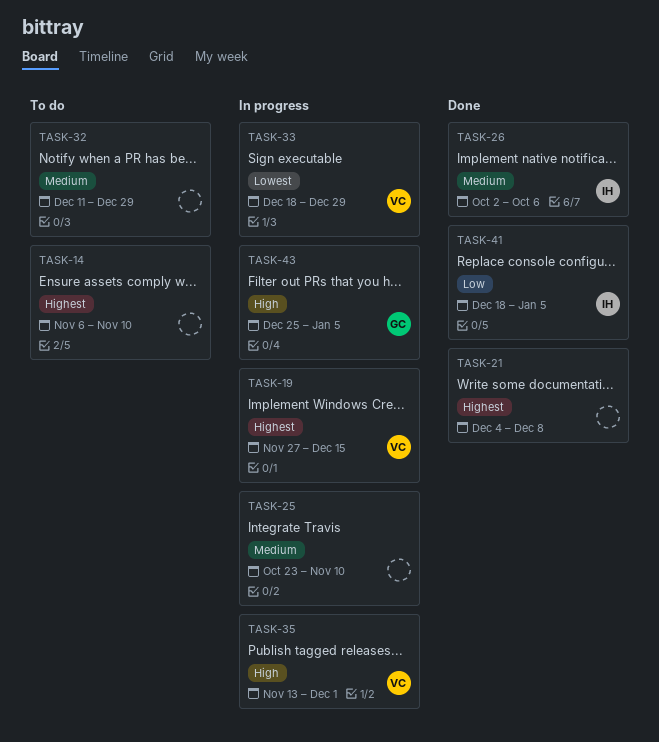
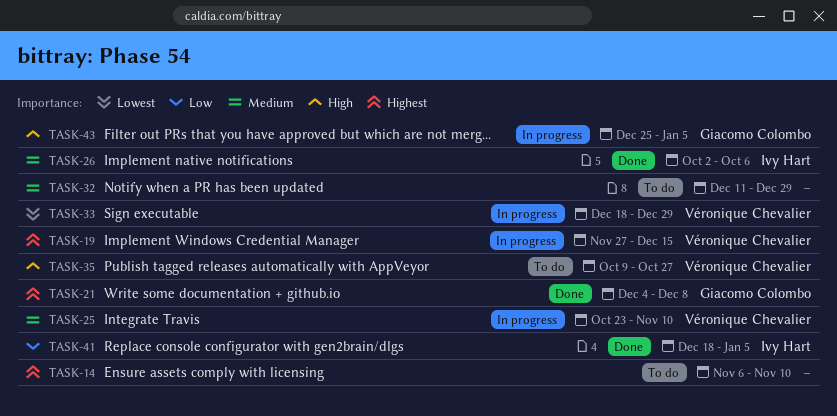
TASK-21, owner: none -> Giacomo Colombo
TASK-25, owner: none -> Véronique Chevalier
TASK-35, status: In progress -> To do
TASK-35, start: Nov 13 -> Oct 9
TASK-35, due: Dec 1 -> Oct 27

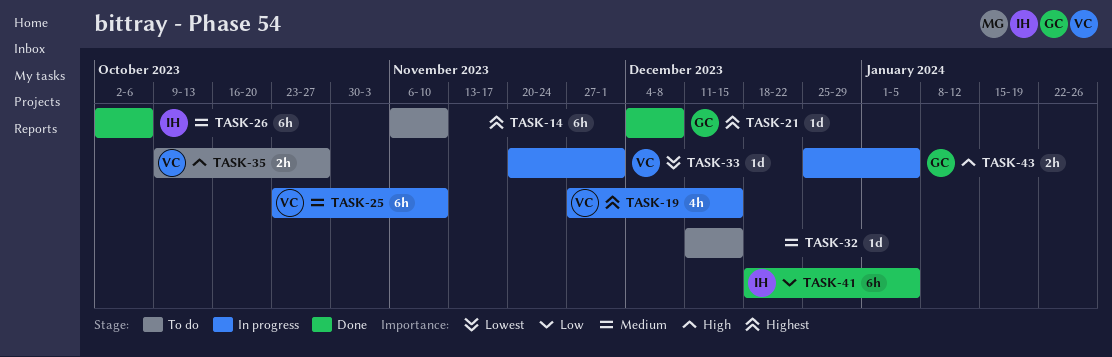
TASK-32, due: Dec 29 -> Dec 15
TASK-33, start: Dec 18 -> Nov 20
TASK-33, due: Dec 29 -> Dec 1

